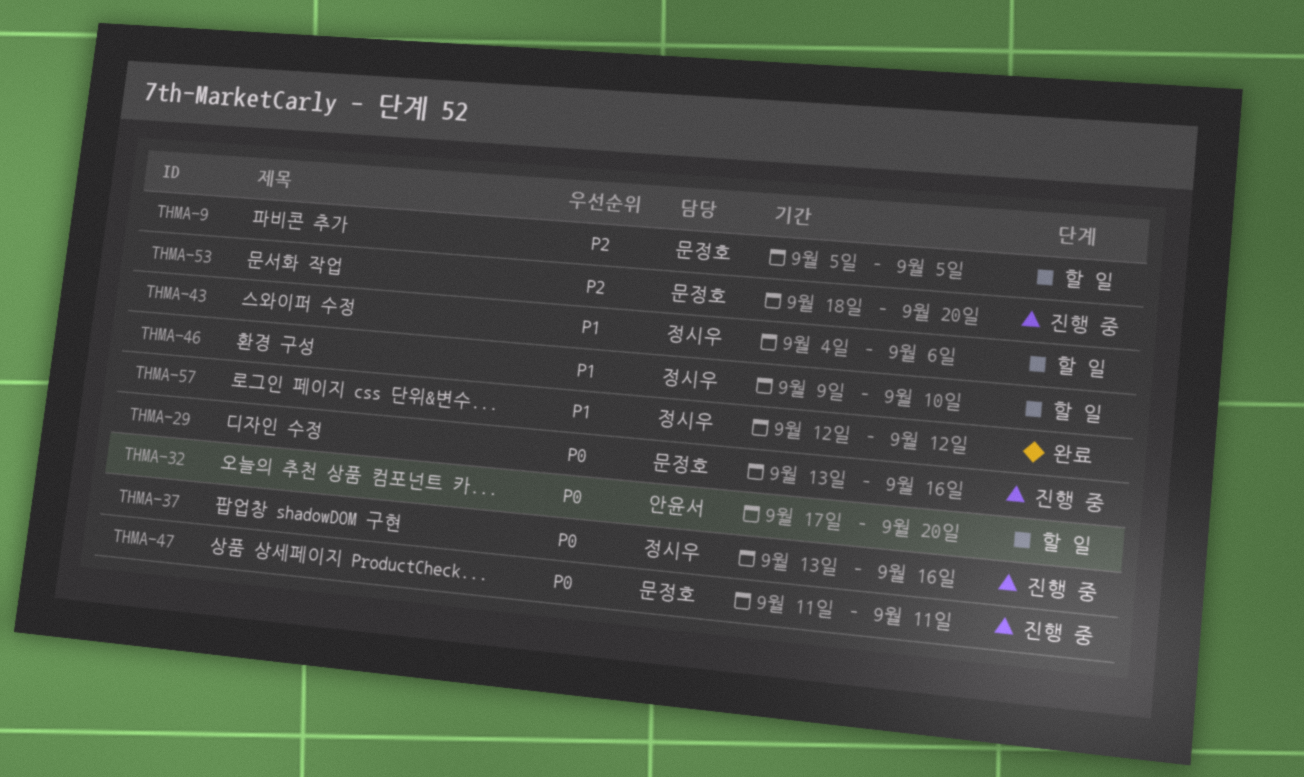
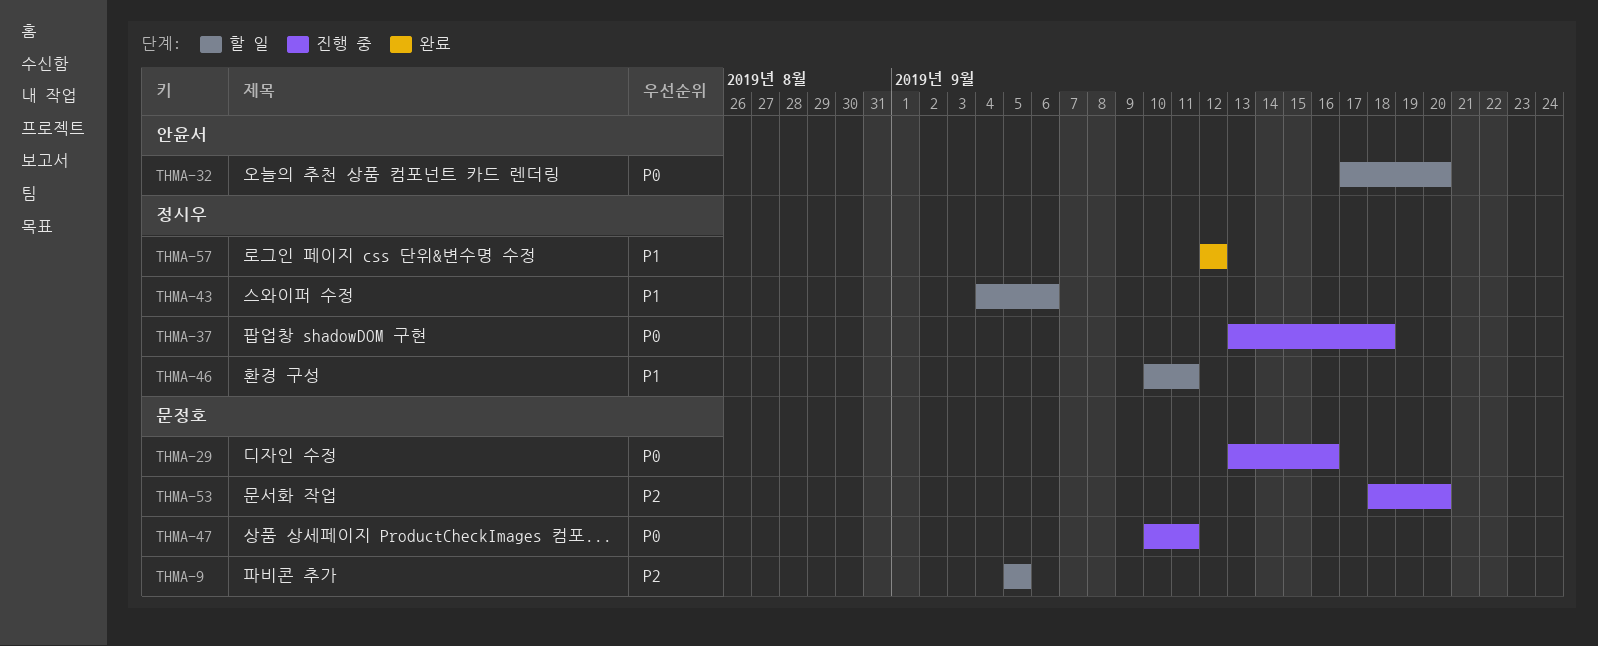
THMA-37, due: Sep 16 -> Sep 18
THMA-46, start: Sep 9 -> Sep 10
THMA-46, due: Sep 10 -> Sep 11
THMA-47, start: Sep 11 -> Sep 10

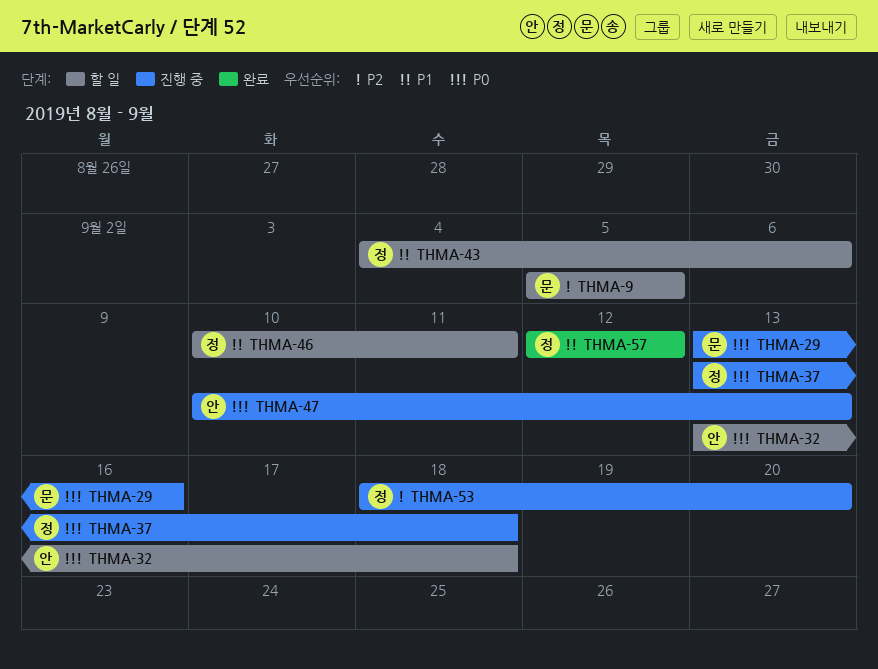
THMA-32, start: Sep 17 -> Sep 13
THMA-32, due: Sep 20 -> Sep 18
THMA-47, owner: 문정호 -> 안윤서
THMA-47, due: Sep 11 -> Sep 13
THMA-53, owner: 문정호 -> 정시우

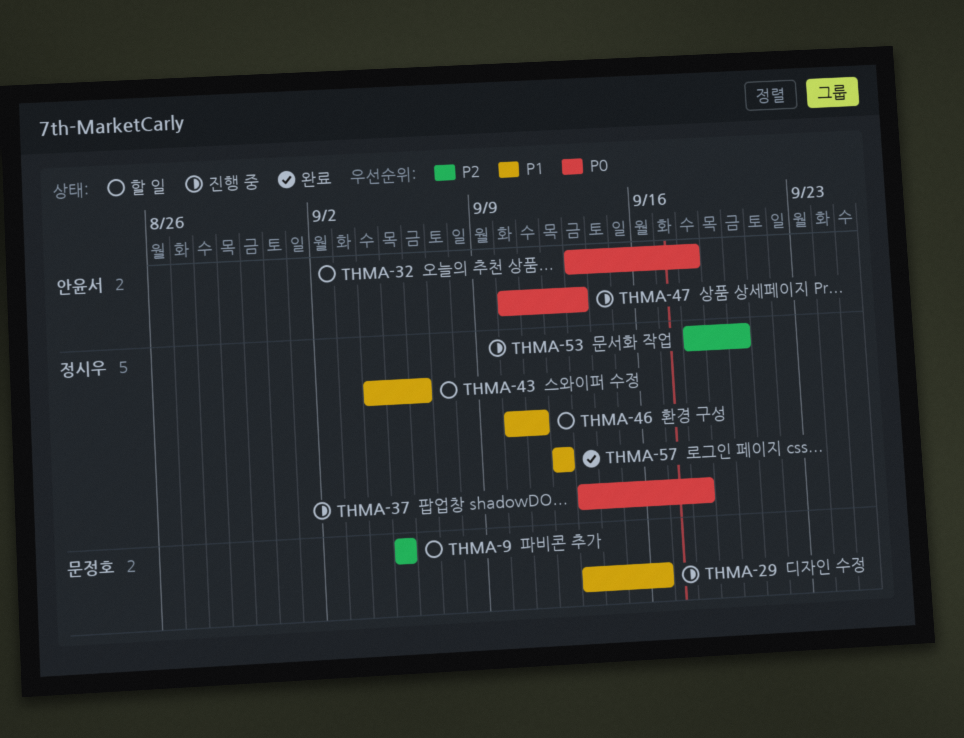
THMA-29, priority: P0 -> P1

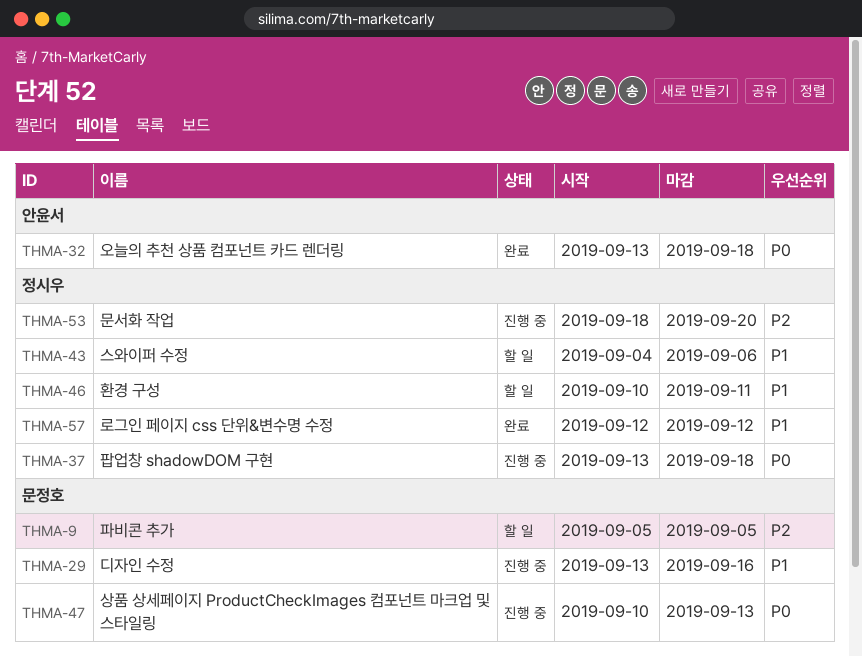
THMA-32, status: 할 일 -> 완료
THMA-47, owner: 안윤서 -> 문정호

